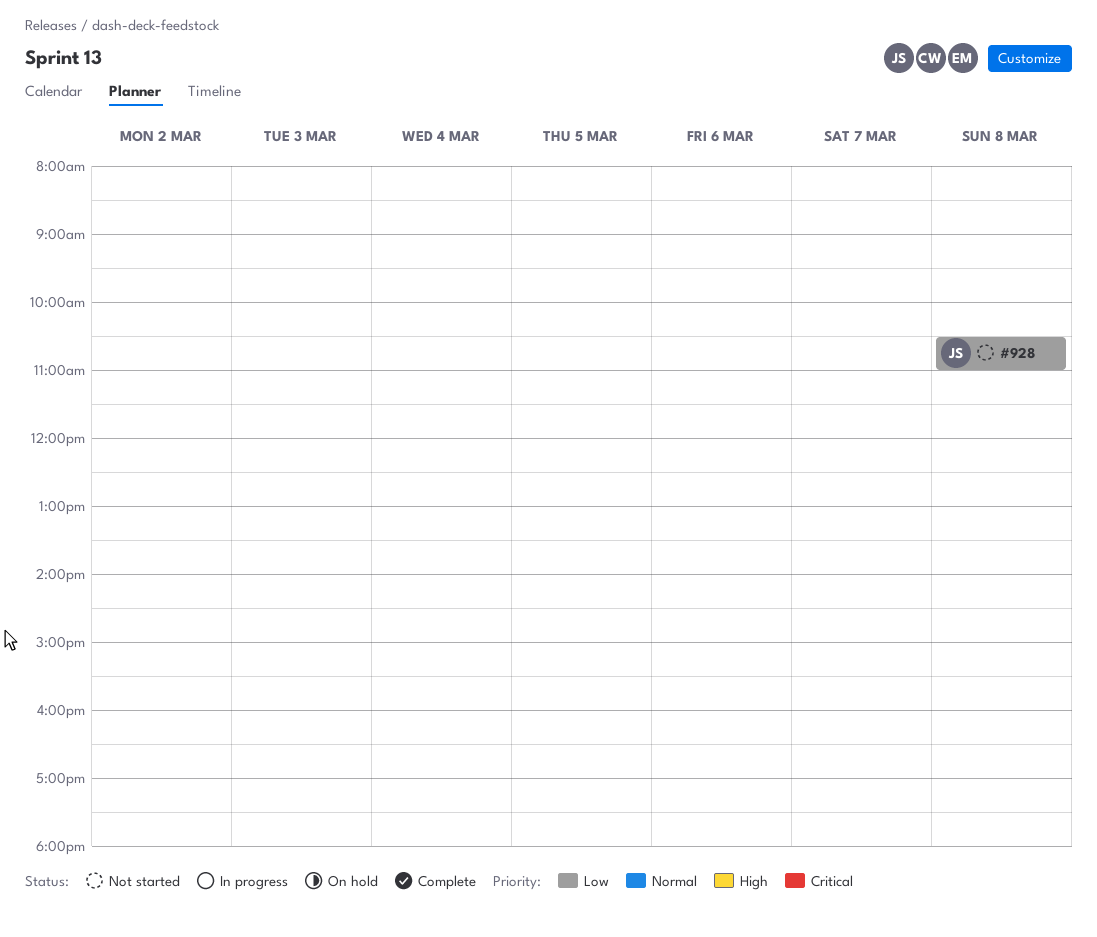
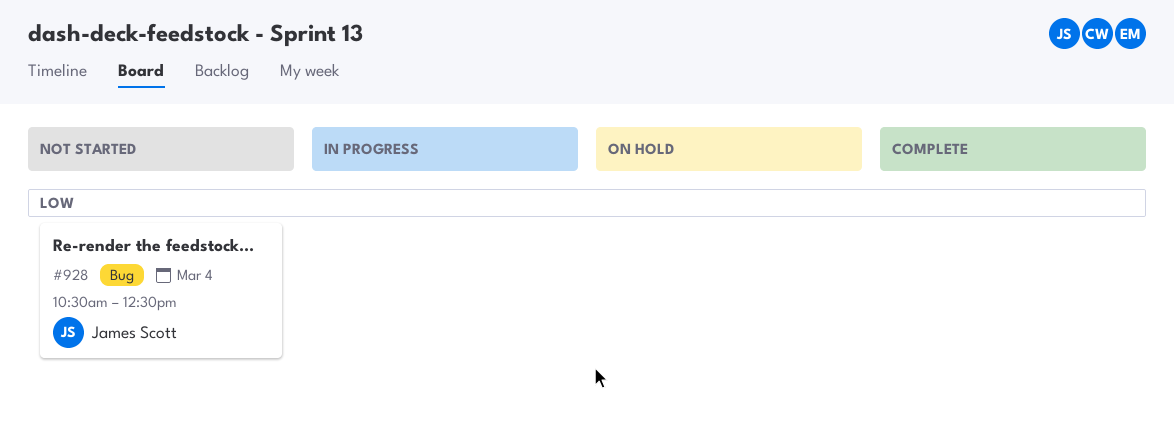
#928, day: Mar 8 -> Mar 4
#928, ends: 11:00 -> 12:30

